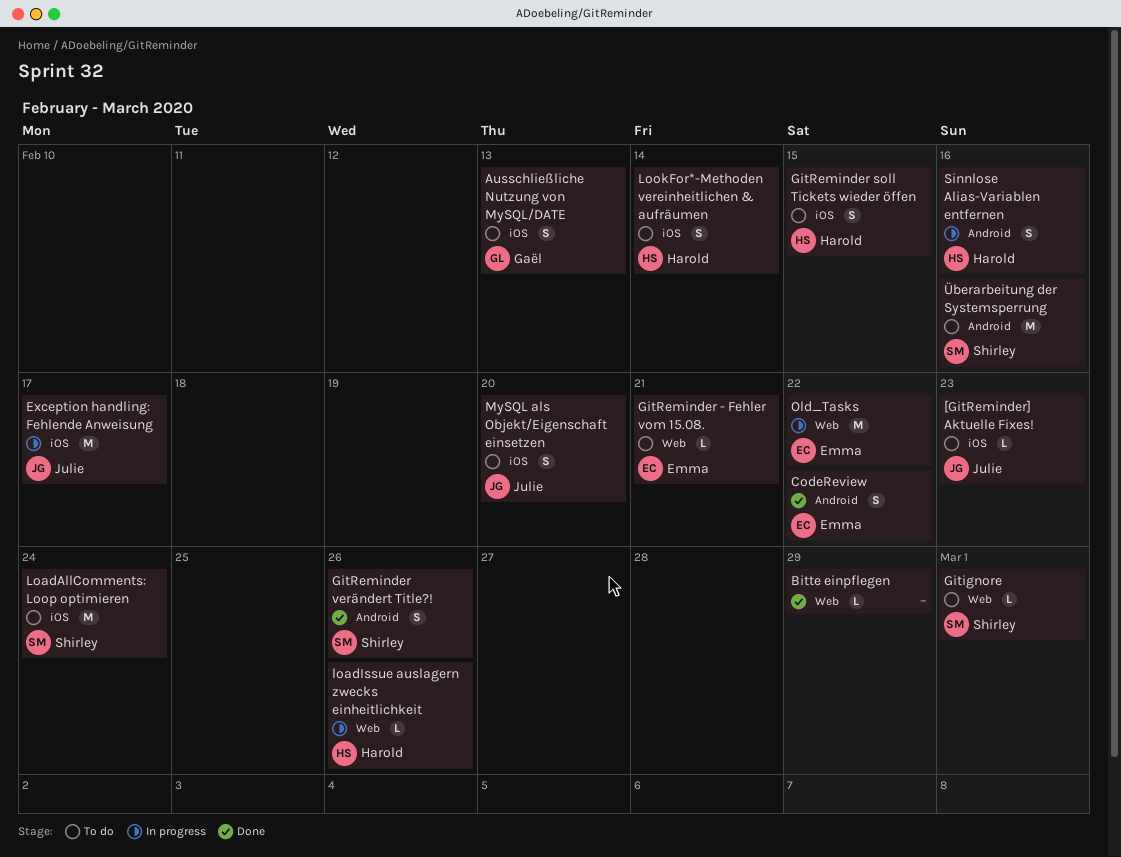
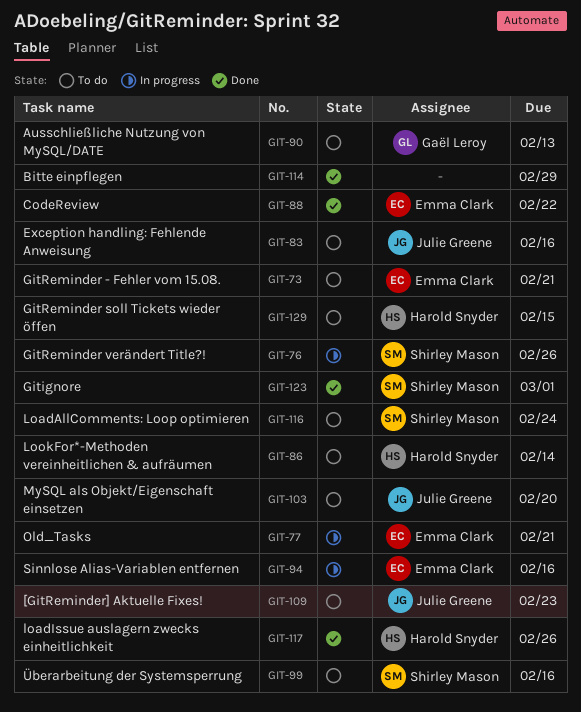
Exception handling: Fehlende Anweisung, status: In progress -> To do
Exception handling: Fehlende Anweisung, due: Feb 17 -> Feb 16
Gitignore, status: To do -> Done
GitReminder verändert Title?!, status: Done -> In progress
loadIssue auslagern zwecks einheitlichkeit, status: In progress -> Done
Old_Tasks, due: Feb 22 -> Feb 21
Sinnlose Alias-Variablen entfernen, owner: Harold Snyder -> Emma Clark

